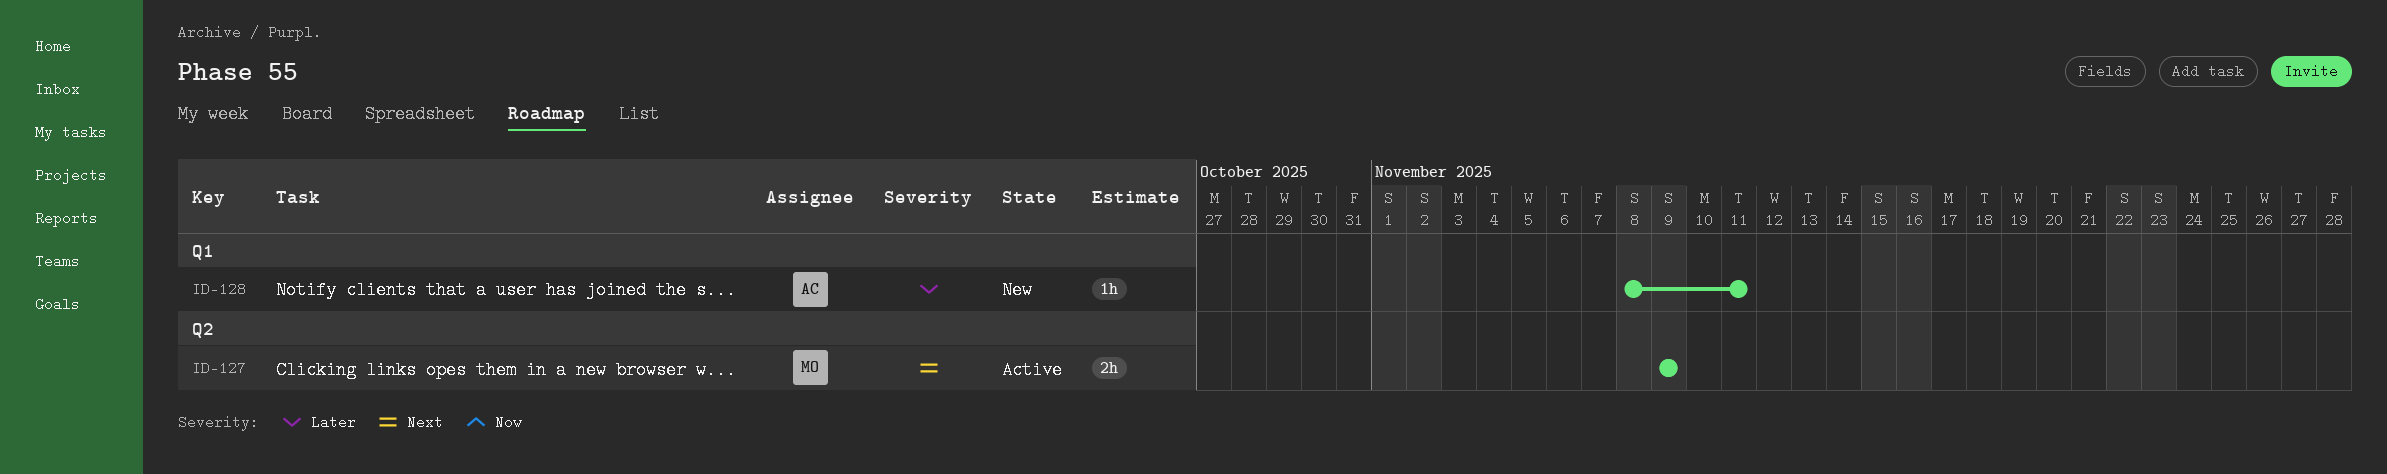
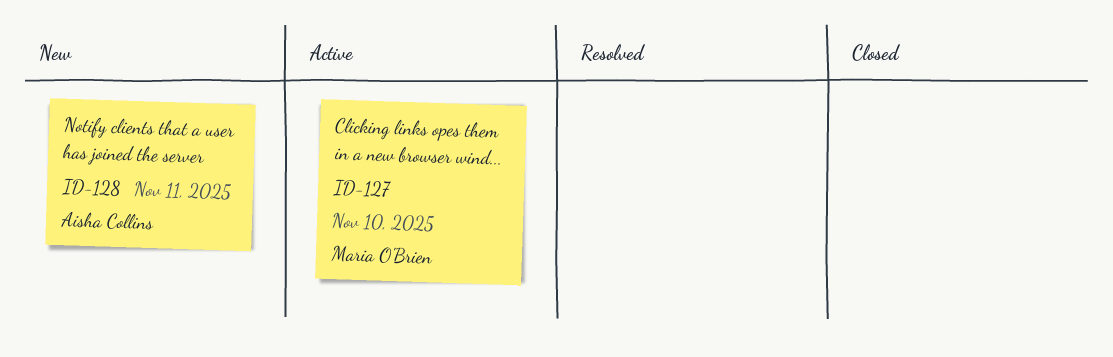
ID-127, due: Nov 9 -> Nov 10

